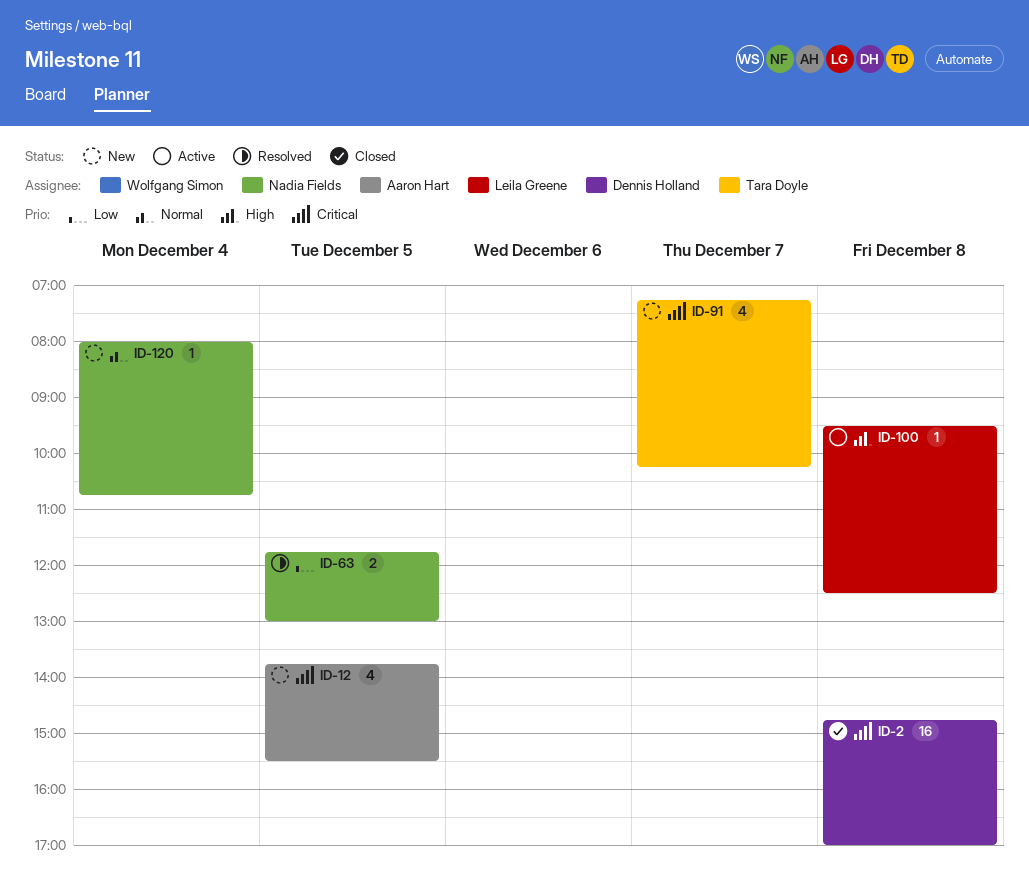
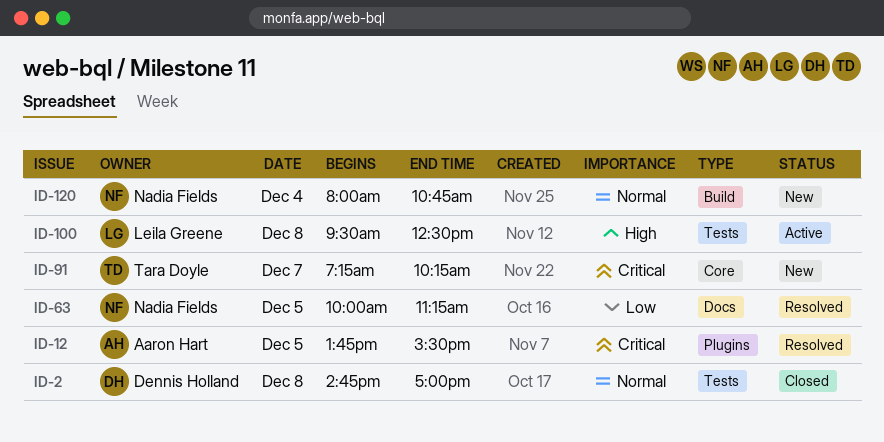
ID-2, priority: Critical -> Normal
ID-12, status: New -> Resolved
ID-63, begins: 11:45 -> 10:00
ID-63, ends: 13:00 -> 11:15

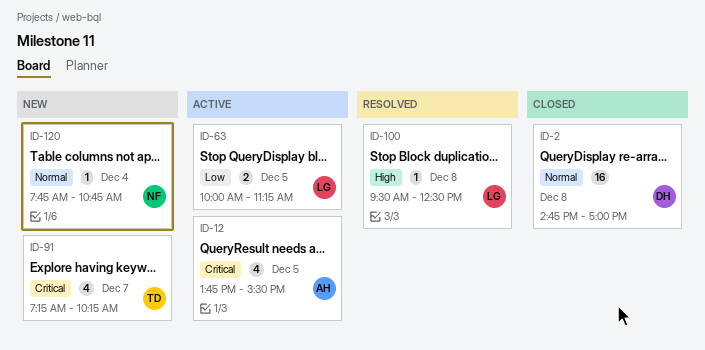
ID-12, status: Resolved -> Active
ID-63, status: Resolved -> Active
ID-63, owner: Nadia Fields -> Leila Greene
ID-100, status: Active -> Resolved
ID-120, begins: 08:00 -> 07:45

